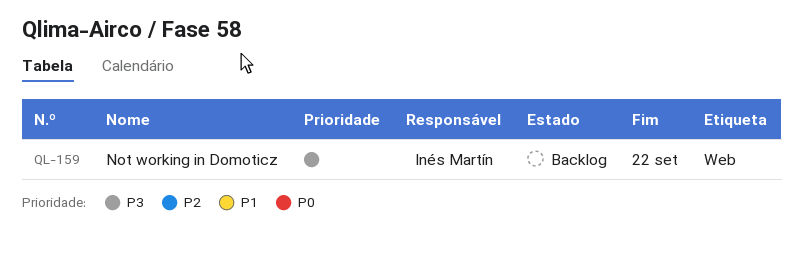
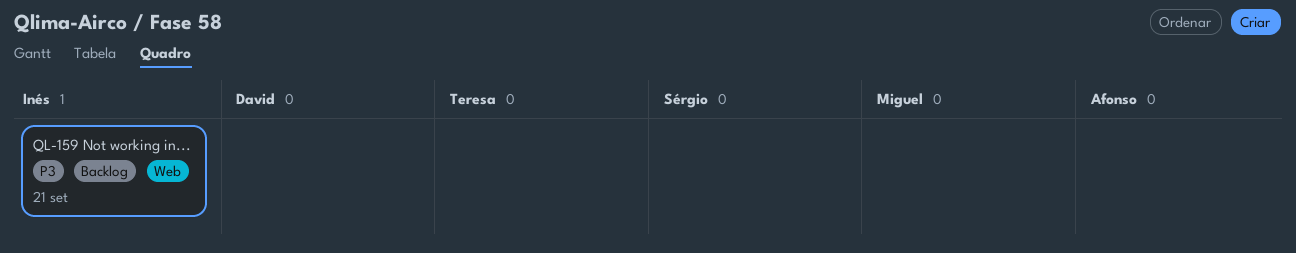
QL-159, due: Sep 22 -> Sep 21

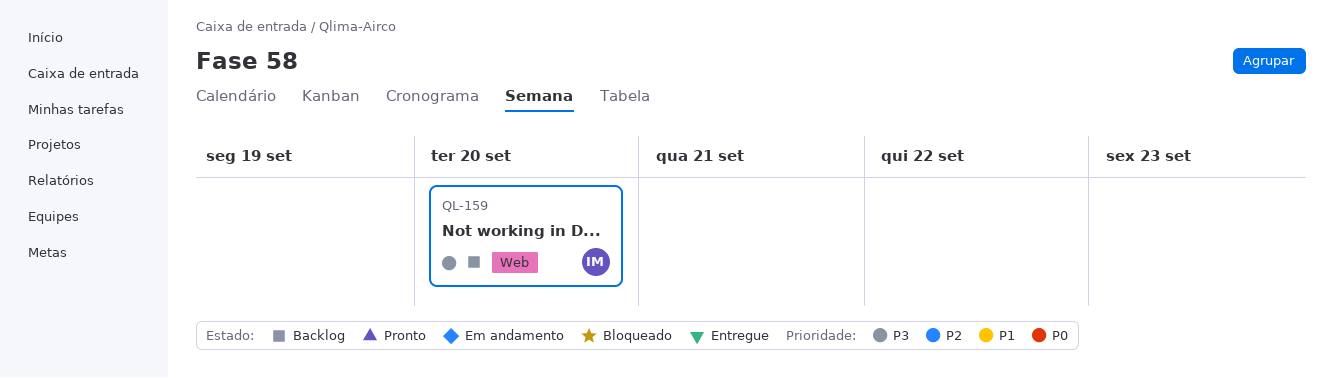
QL-159, due: Sep 21 -> Sep 20

